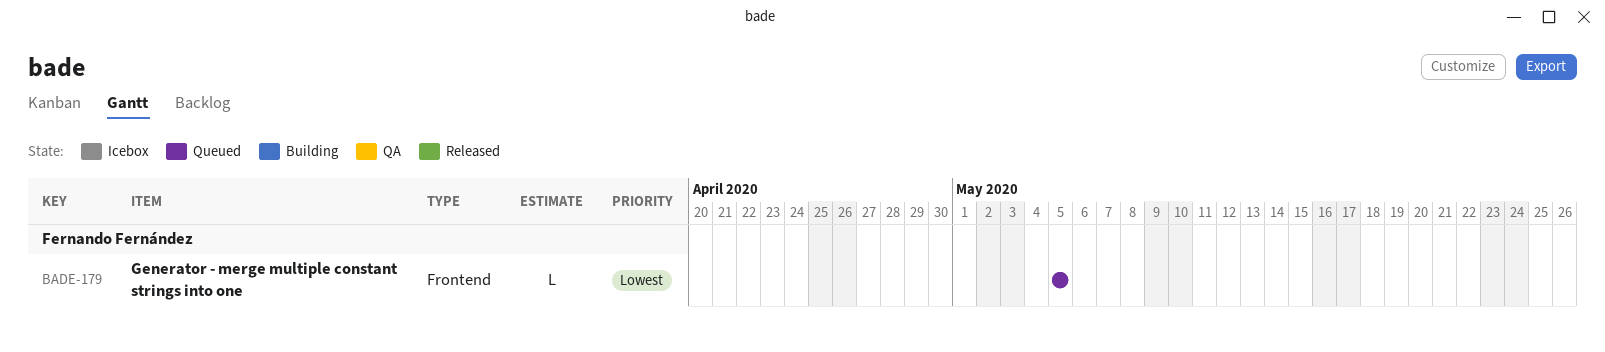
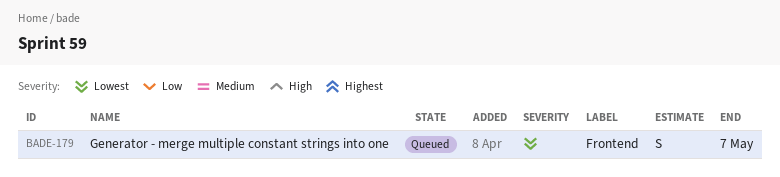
BADE-179, estimate: L -> S
BADE-179, due: May 5 -> May 7

